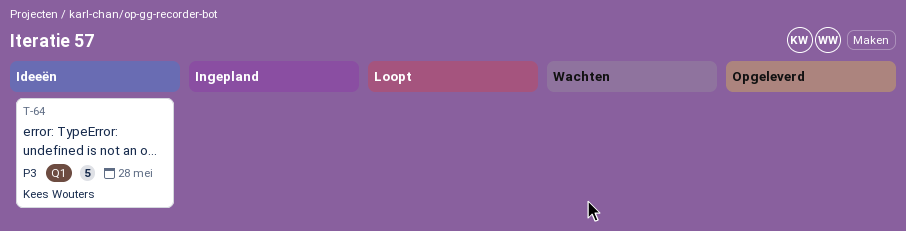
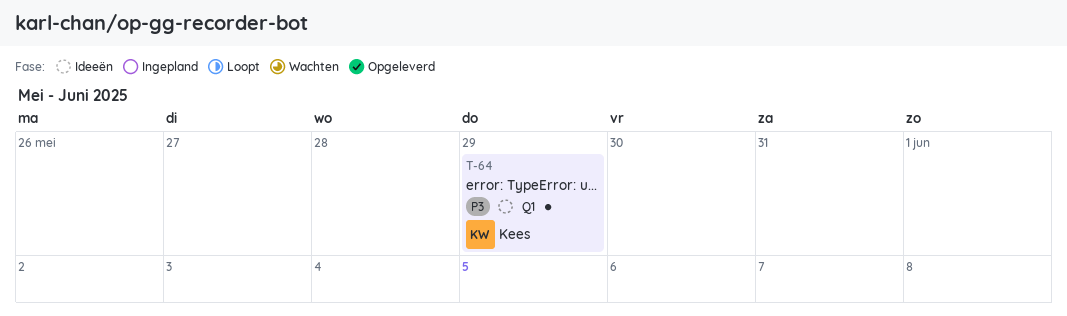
T-64, estimate: 5 -> 1
T-64, due: May 28 -> May 29

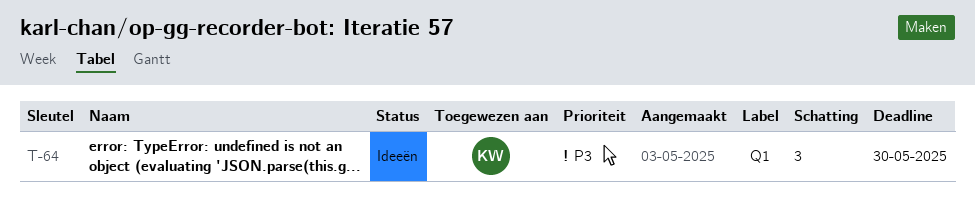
T-64, estimate: 1 -> 3
T-64, due: May 29 -> May 30

